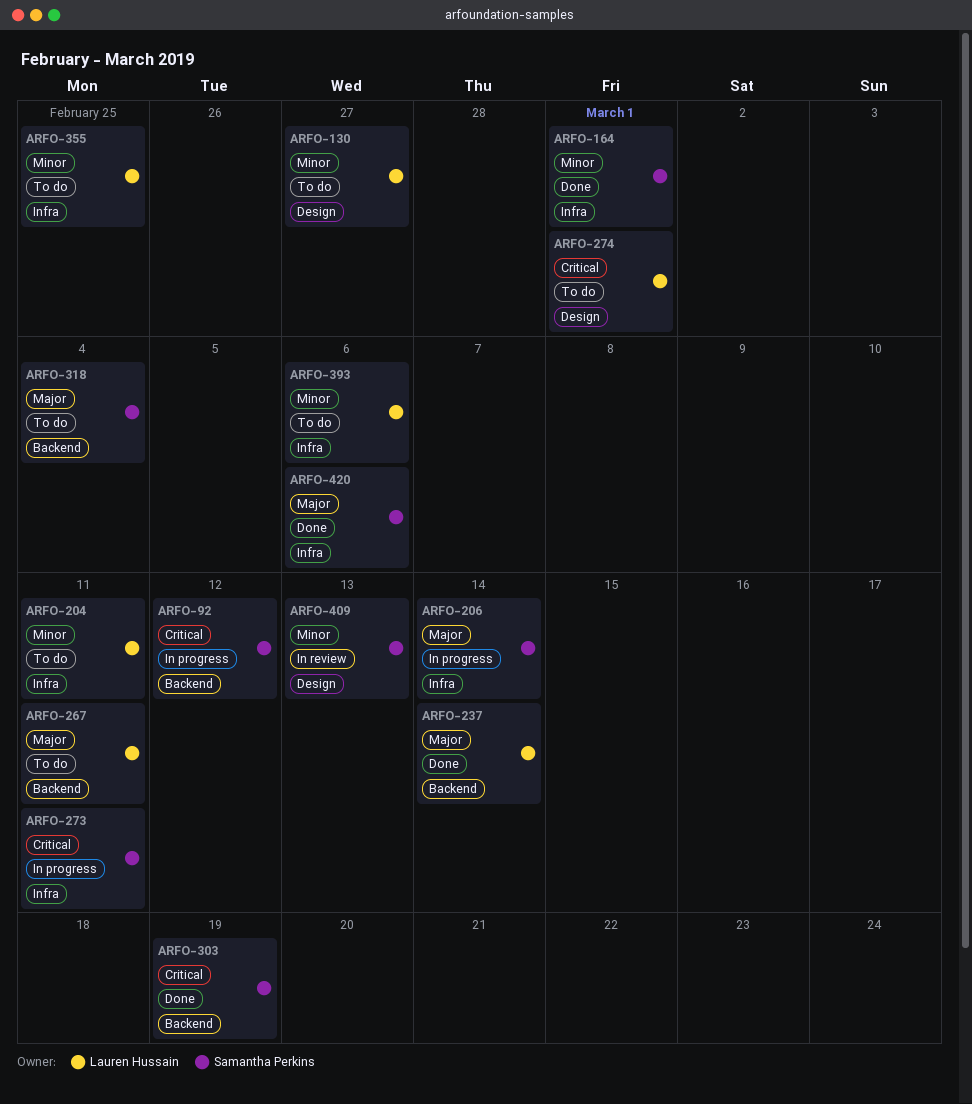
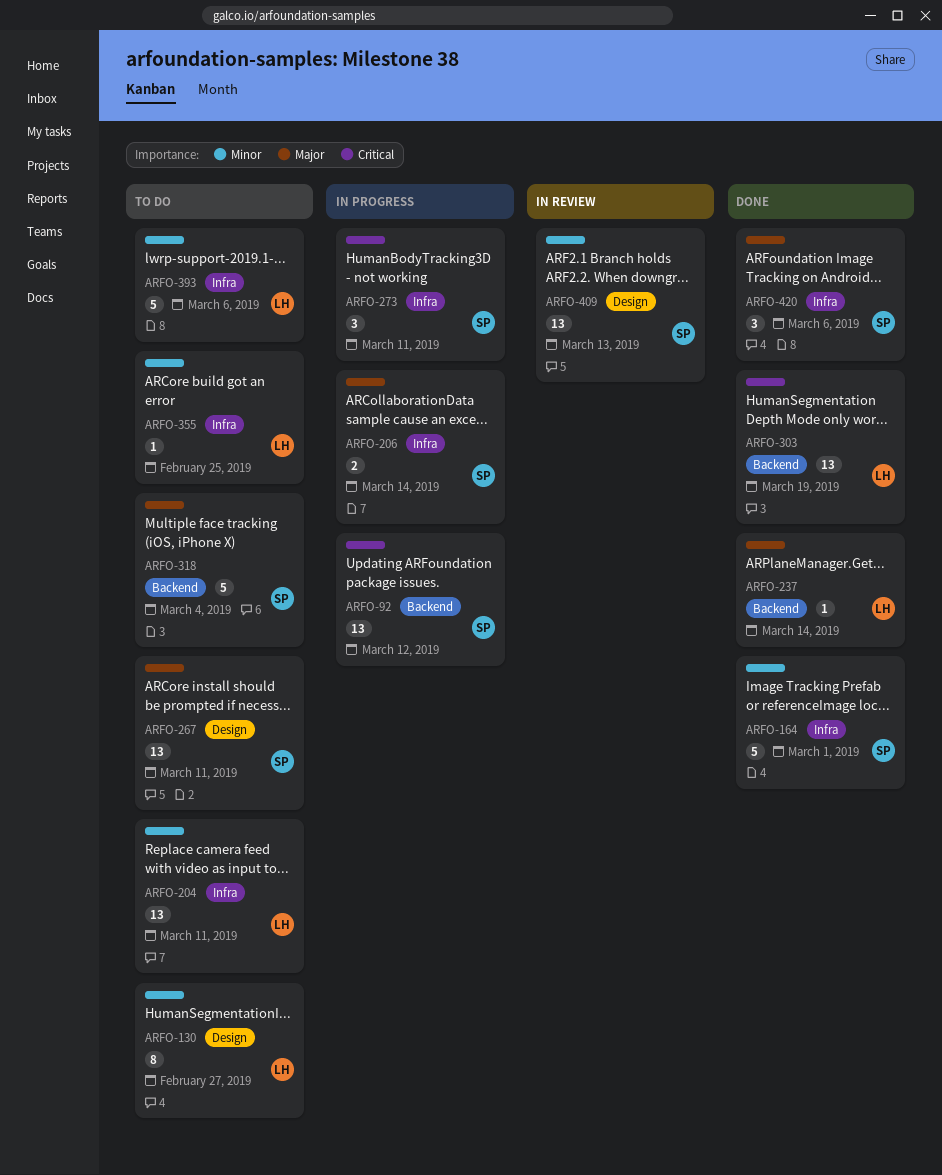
ARFO-267, owner: Lauren Hussain -> Samantha Perkins
ARFO-267, label: Backend -> Design
ARFO-274: present -> none
ARFO-303, owner: Samantha Perkins -> Lauren Hussain

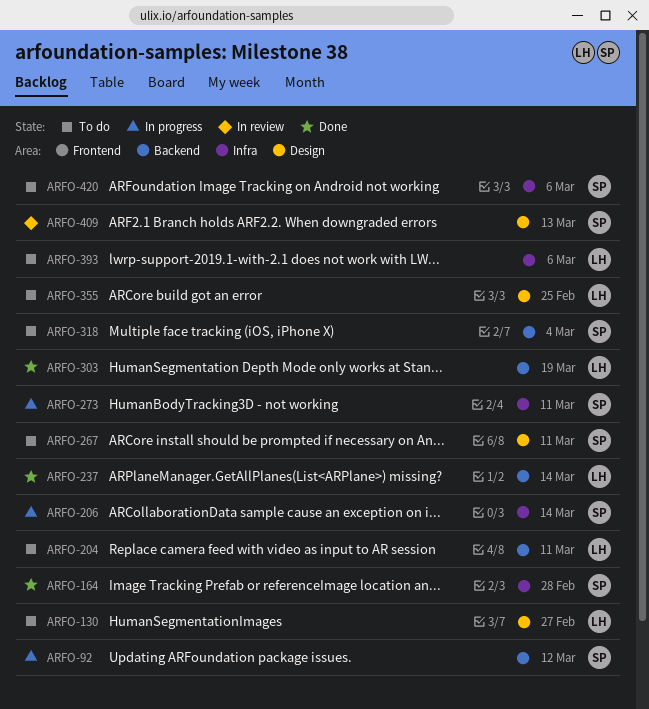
ARFO-164, due: Mar 1 -> Feb 28
ARFO-204, label: Infra -> Backend
ARFO-355, label: Infra -> Design
ARFO-420, status: Done -> To do

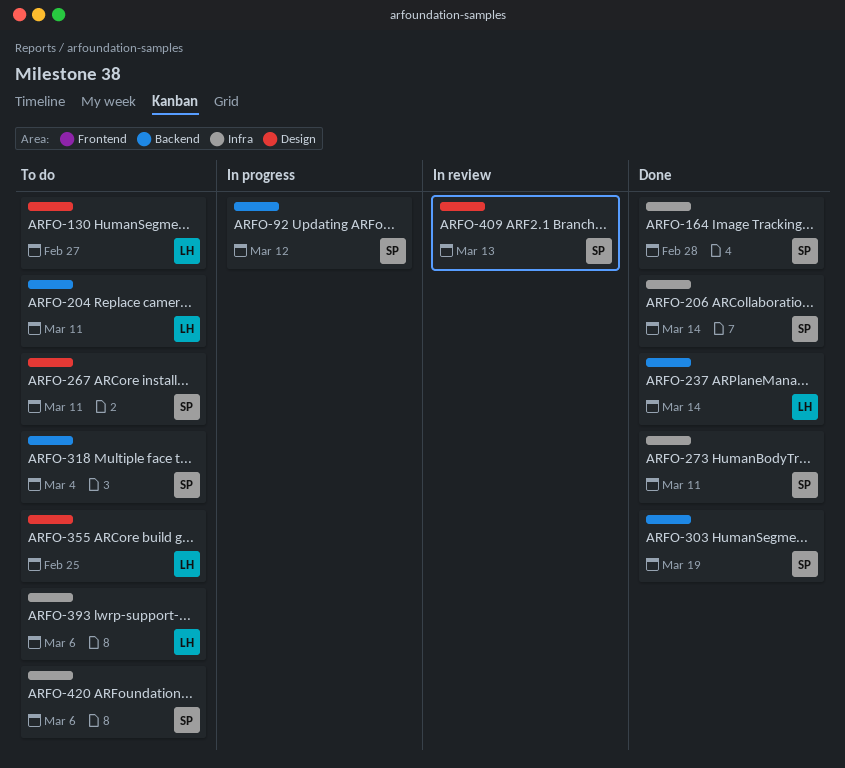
ARFO-206, status: In progress -> Done
ARFO-273, status: In progress -> Done
ARFO-303, owner: LH -> SP

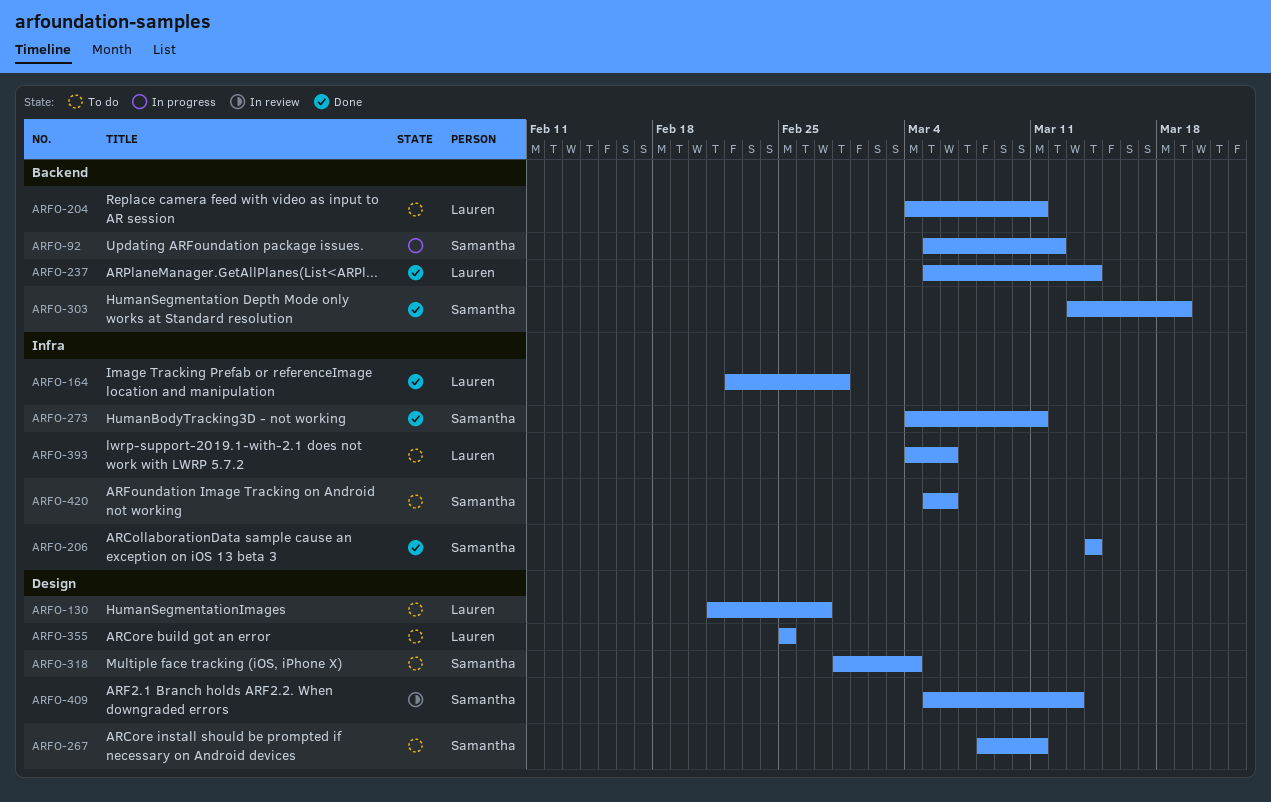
ARFO-164, owner: Samantha -> Lauren
ARFO-318, label: Backend -> Design

